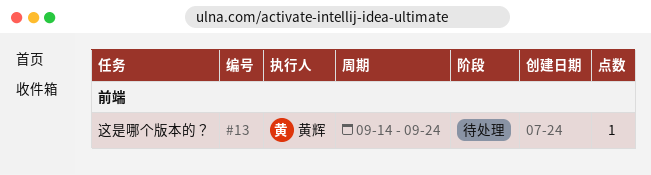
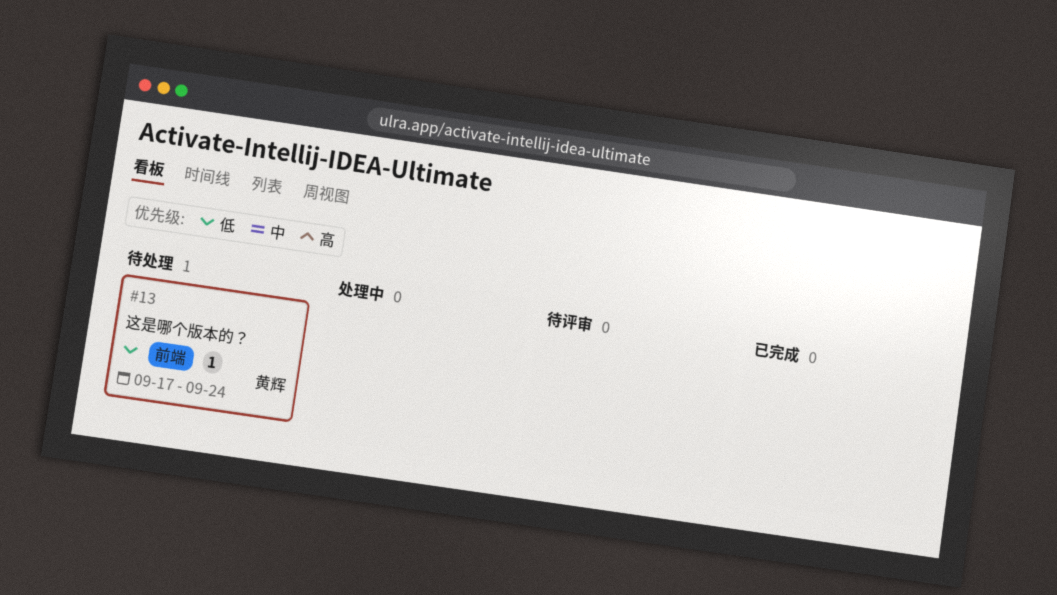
#13, start: Sep 14 -> Sep 17

